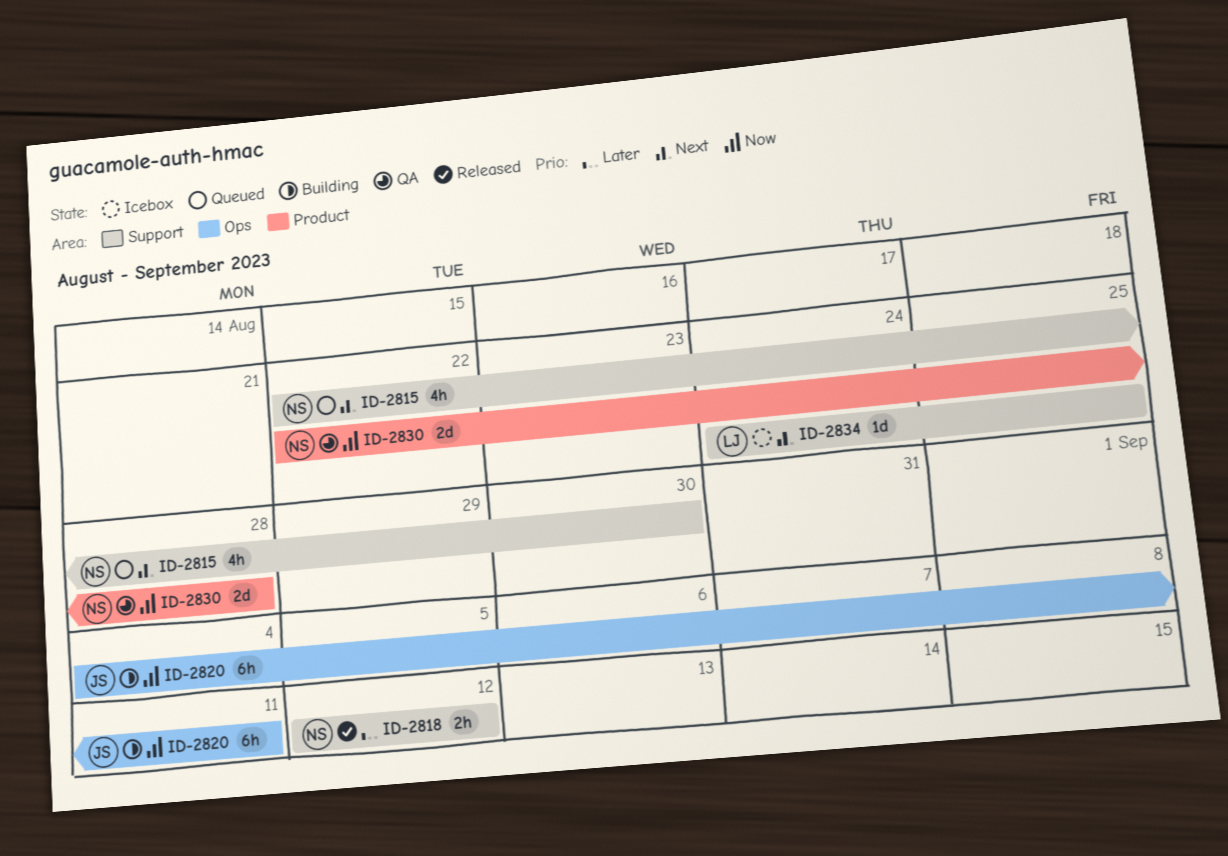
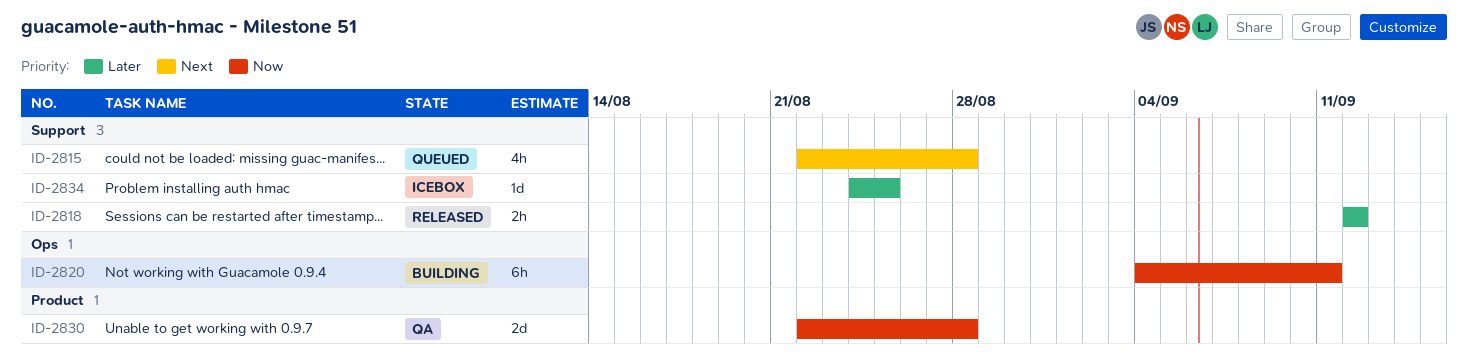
ID-2815, due: Aug 30 -> Aug 28
ID-2834, priority: Next -> Later

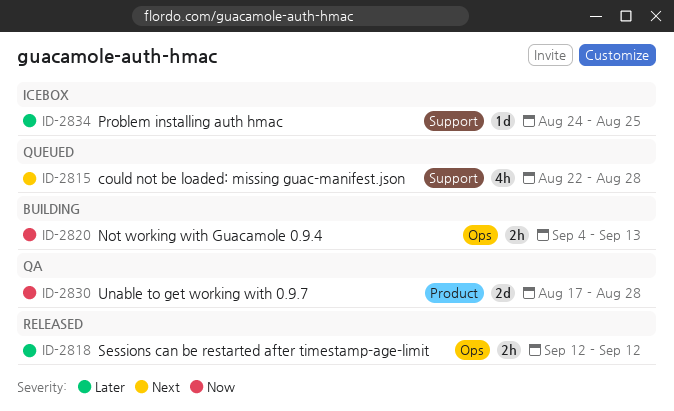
ID-2818, label: Support -> Ops
ID-2820, estimate: 6h -> 2h
ID-2820, due: Sep 11 -> Sep 13
ID-2830, start: Aug 22 -> Aug 17

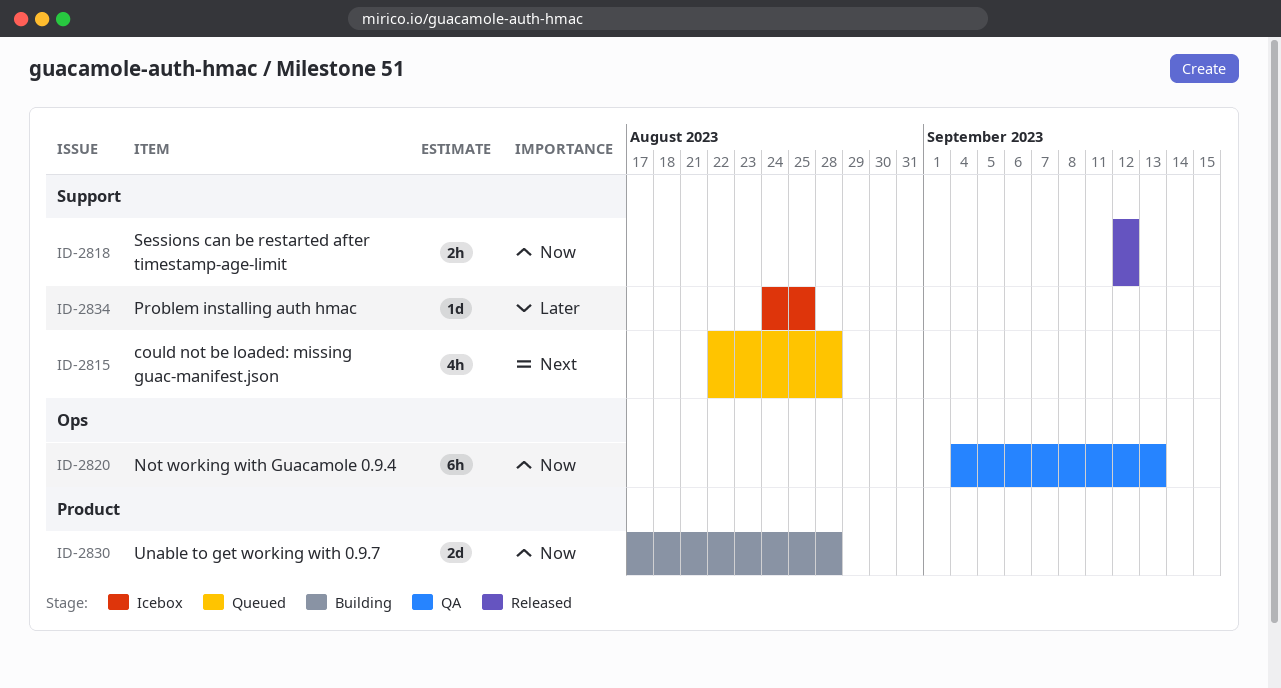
ID-2818, priority: Later -> Now
ID-2818, label: Ops -> Support
ID-2820, status: Building -> QA
ID-2820, estimate: 2h -> 6h
ID-2830, status: QA -> Building

